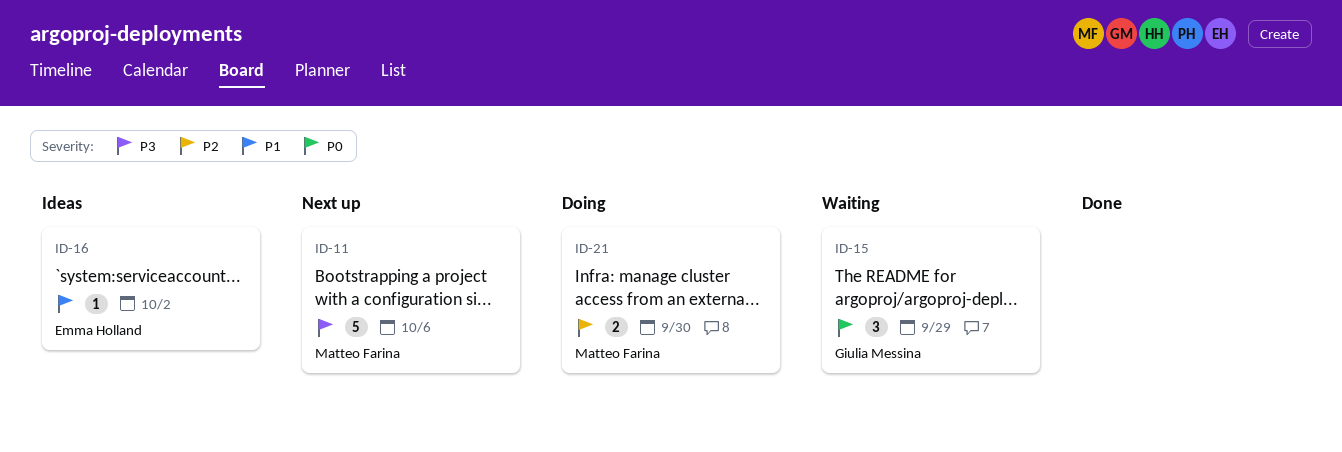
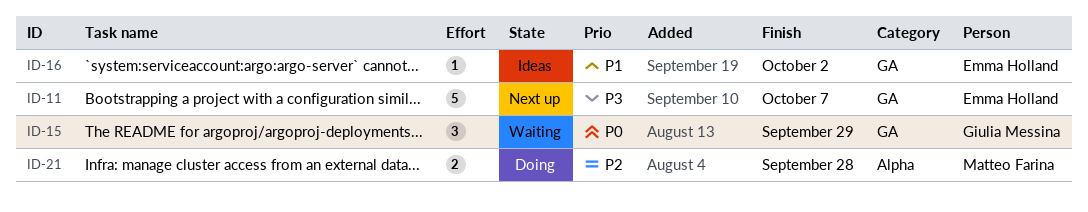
ID-11, owner: Matteo Farina -> Emma Holland
ID-11, due: Oct 6 -> Oct 7
ID-21, due: Sep 30 -> Sep 28

